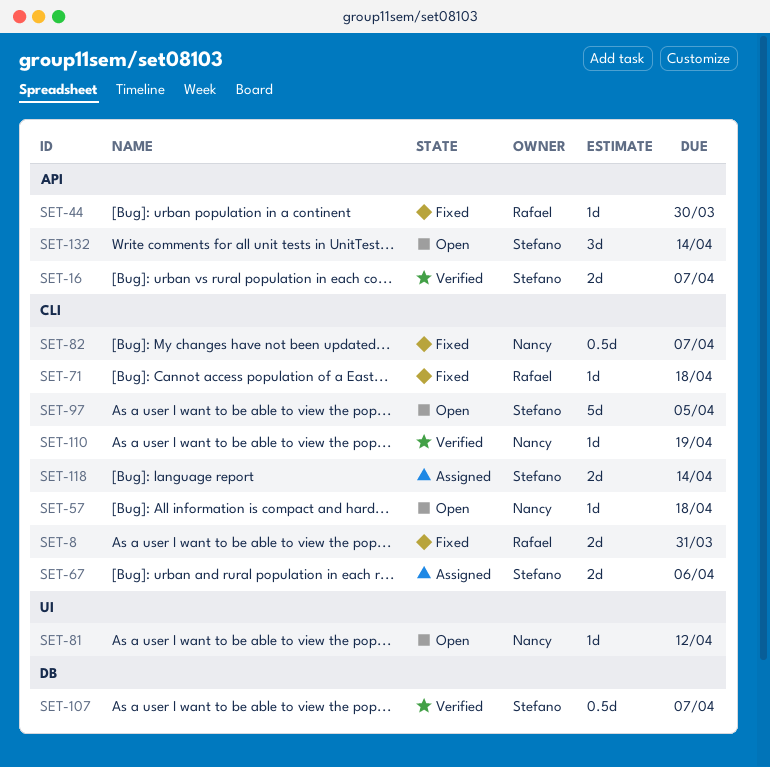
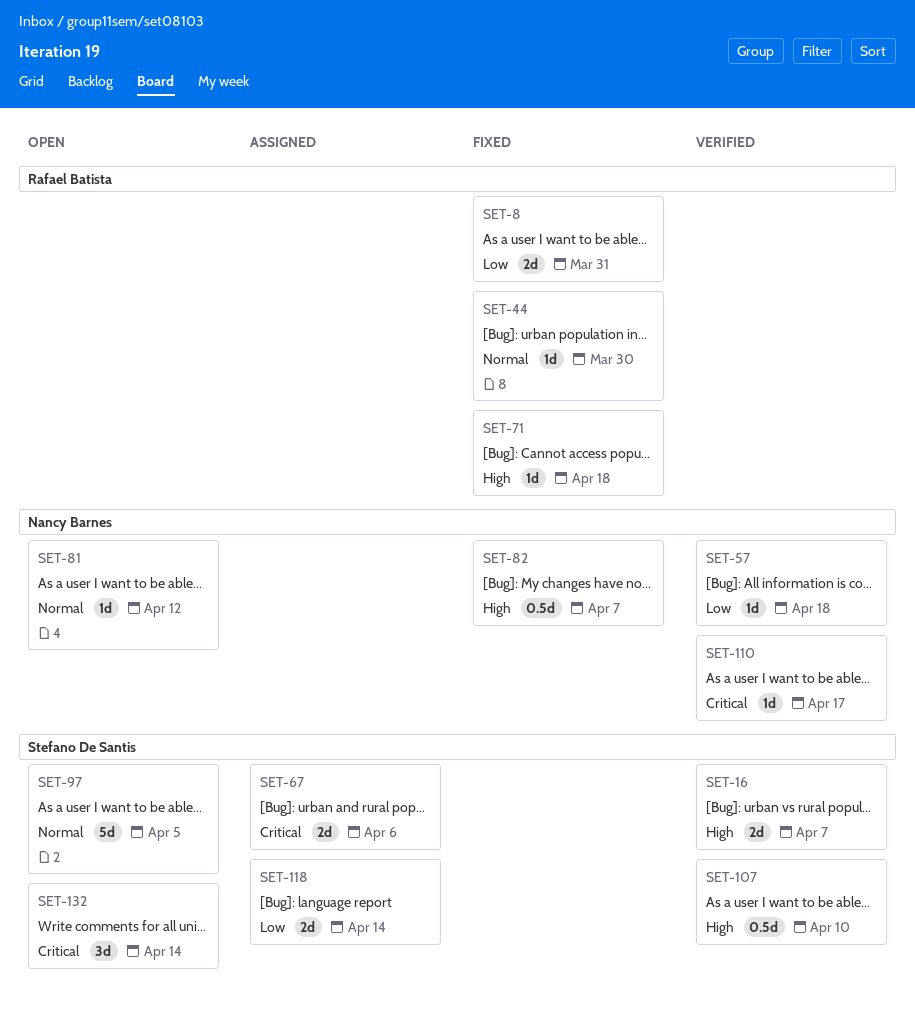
SET-57, status: Open -> Verified
SET-107, due: Apr 7 -> Apr 10
SET-110, due: Apr 19 -> Apr 17

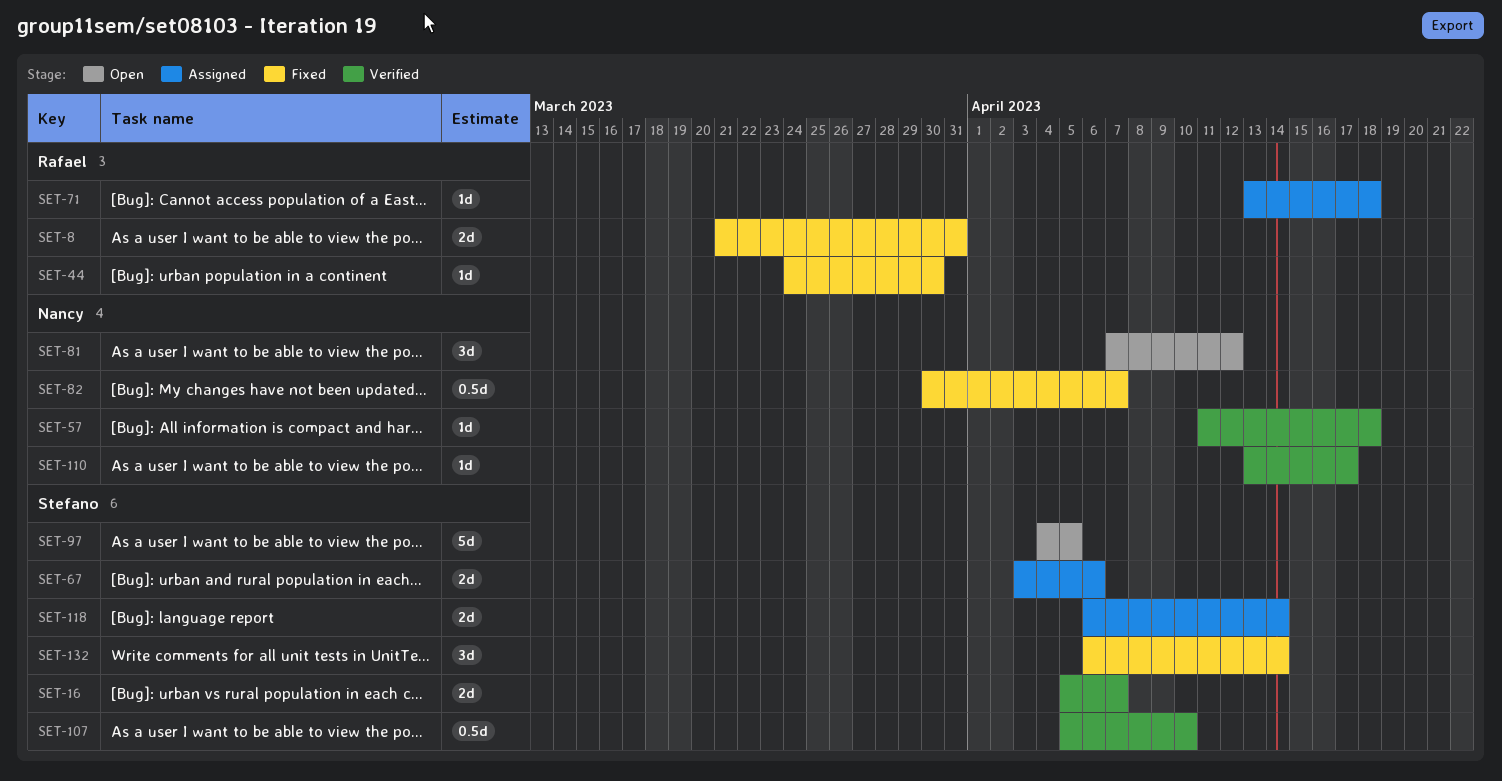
SET-71, status: Fixed -> Assigned
SET-81, estimate: 1d -> 3d
SET-132, status: Open -> Fixed

